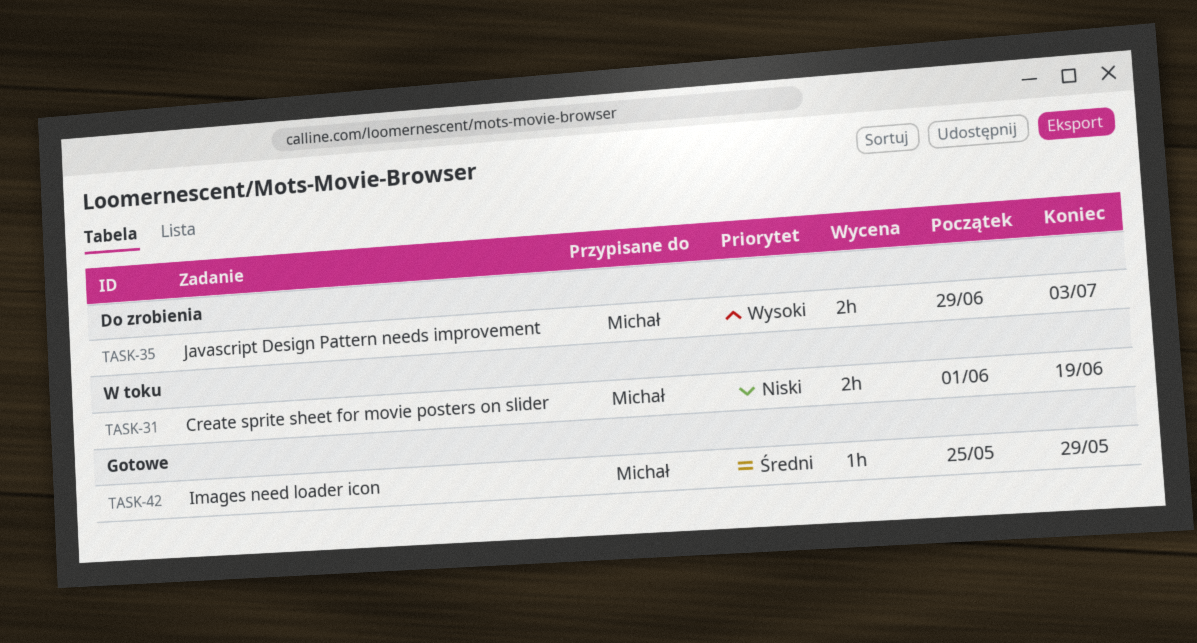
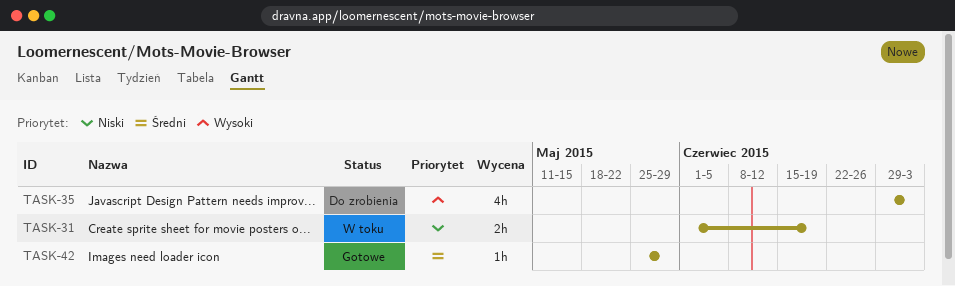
TASK-35, estimate: 2h -> 4h

